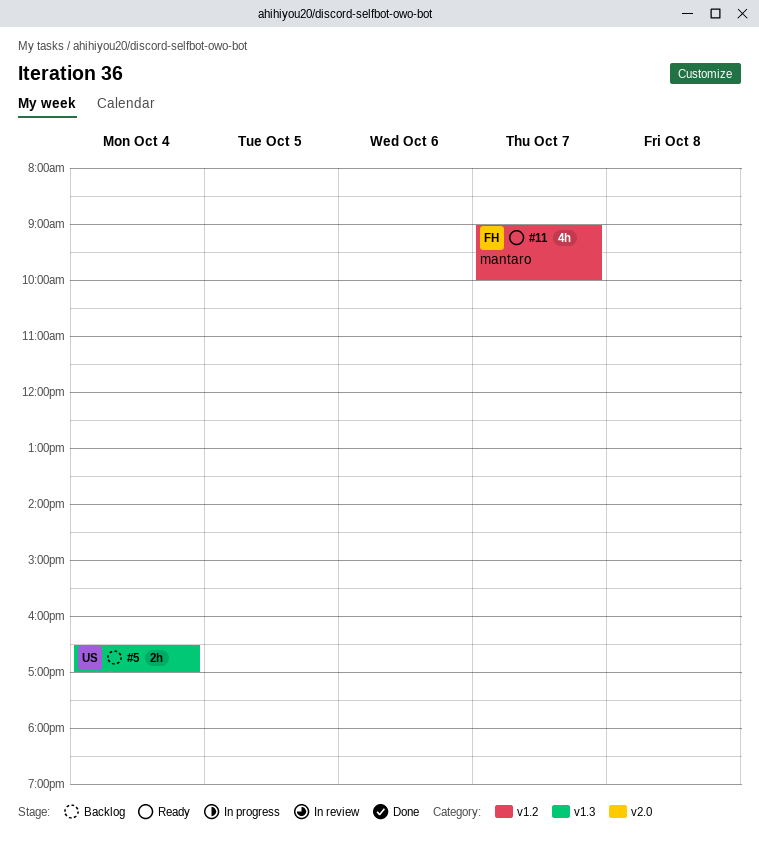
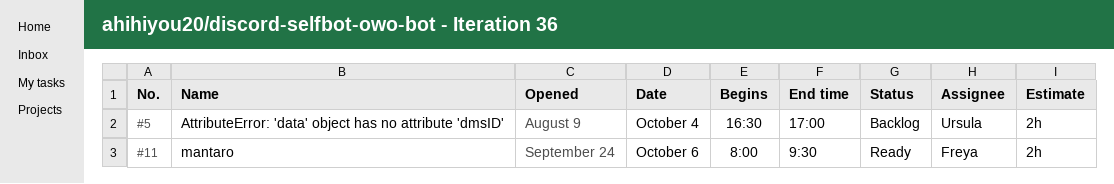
#11, estimate: 4h -> 2h
#11, day: Oct 7 -> Oct 6
#11, begins: 09:00 -> 08:00
#11, ends: 10:00 -> 09:30

